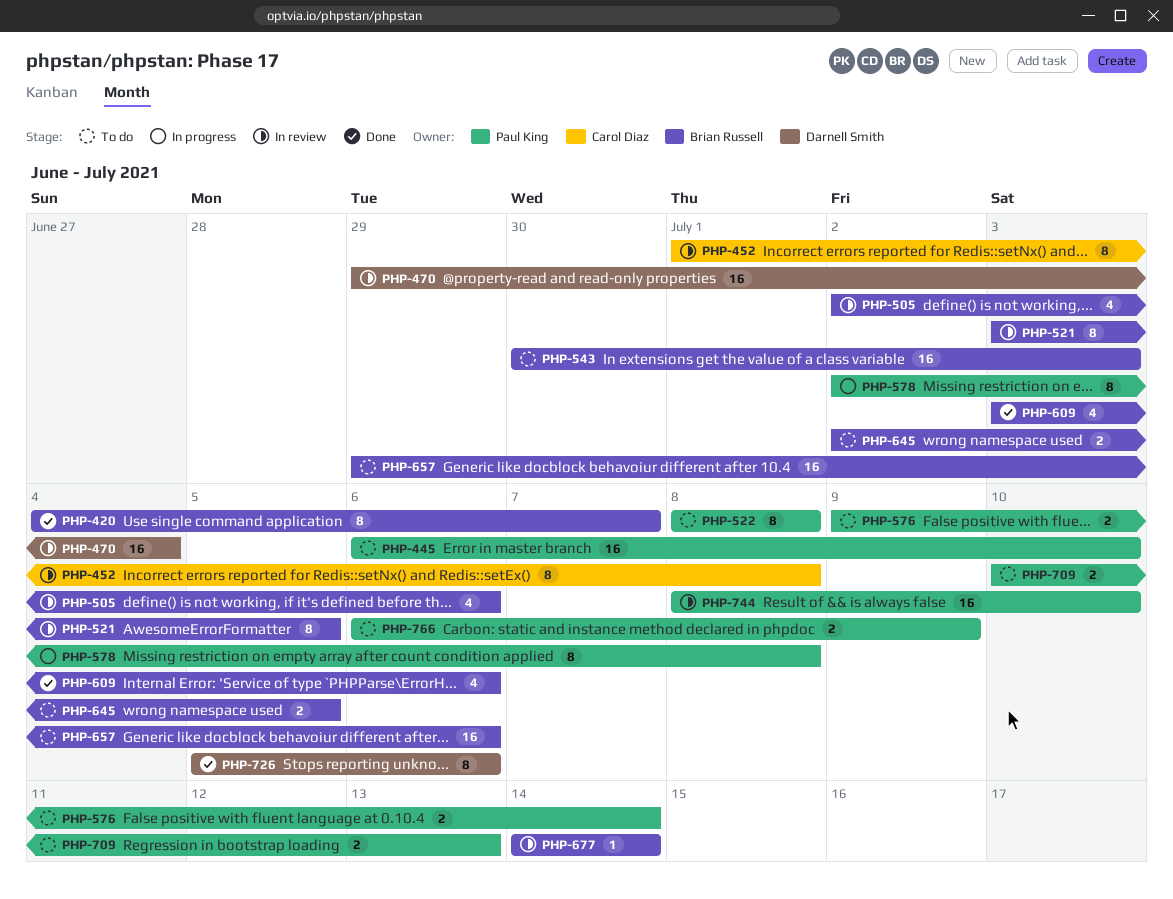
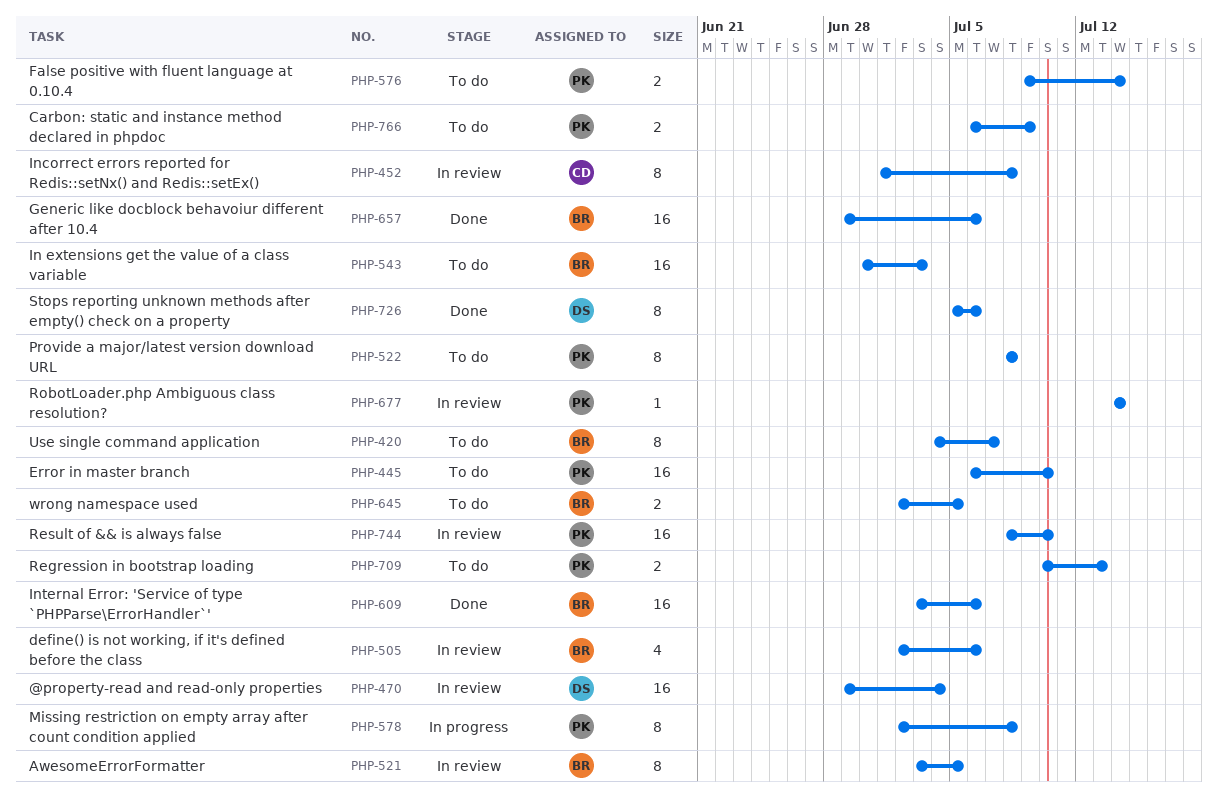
PHP-420, status: Done -> To do
PHP-609, estimate: 4 -> 16
PHP-657, status: To do -> Done
PHP-677, owner: Brian Russell -> Paul King

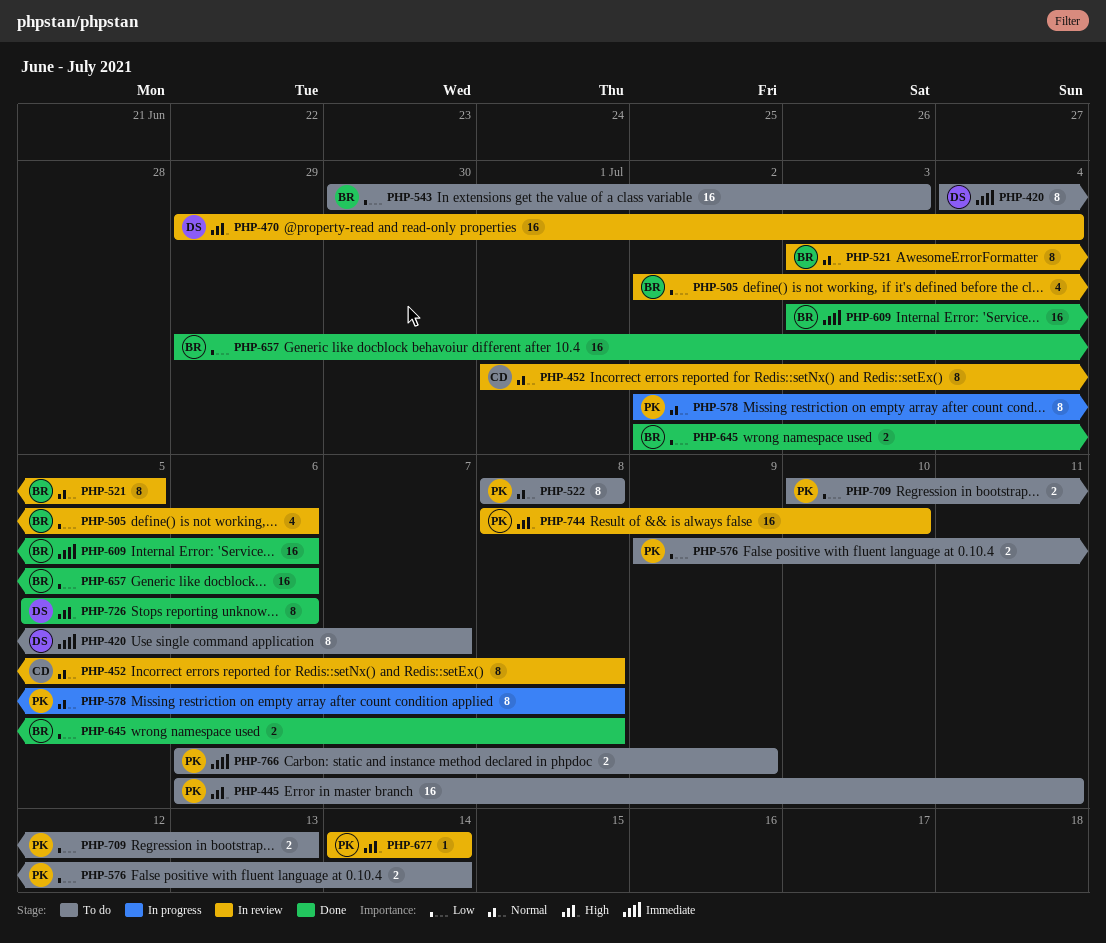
PHP-420, owner: BR -> DS
PHP-445, due: Jul 10 -> Jul 11
PHP-645, status: To do -> Done
PHP-645, due: Jul 5 -> Jul 8

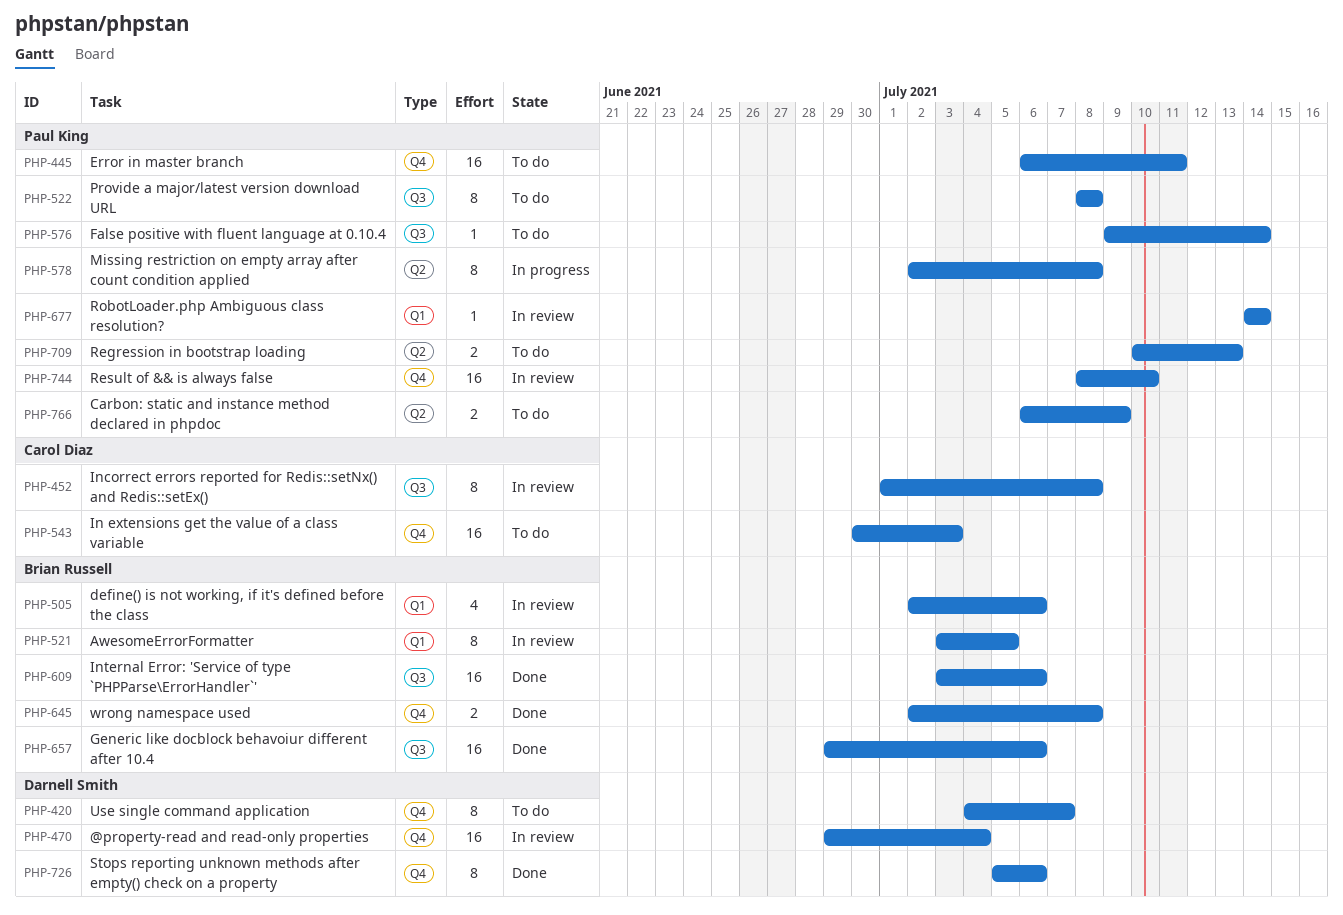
PHP-543, owner: Brian Russell -> Carol Diaz
PHP-576, estimate: 2 -> 1

